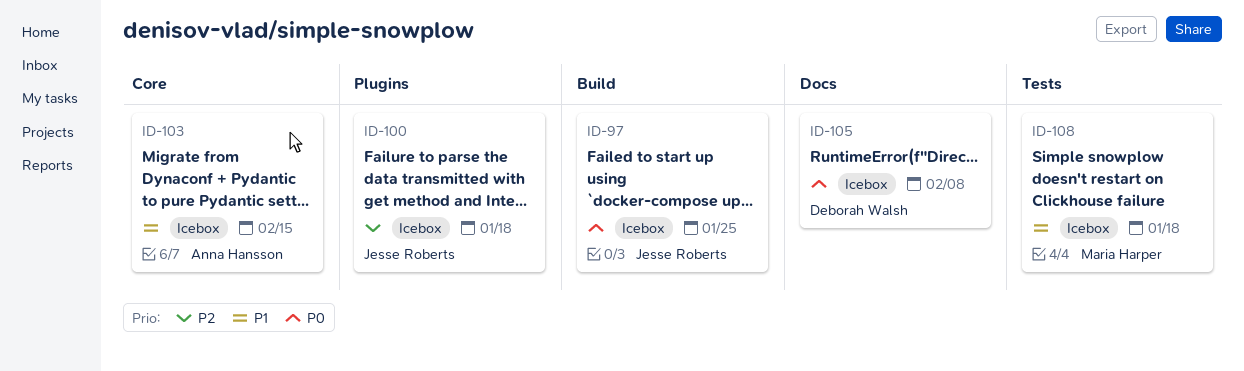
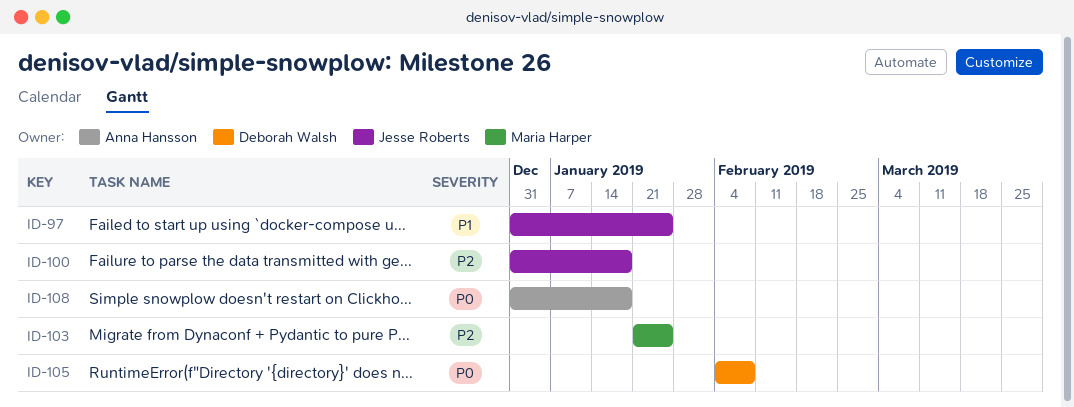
ID-97, priority: P0 -> P1
ID-103, owner: Anna Hansson -> Maria Harper
ID-103, priority: P1 -> P2
ID-103, due: Feb 15 -> Jan 25
ID-108, owner: Maria Harper -> Anna Hansson
ID-108, priority: P1 -> P0

